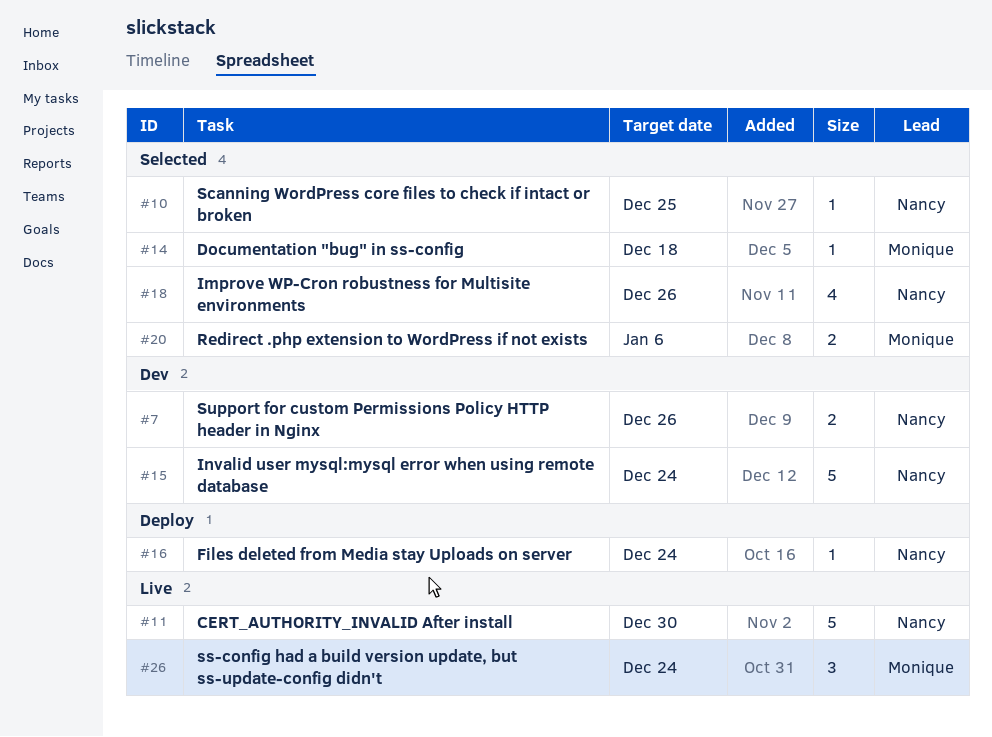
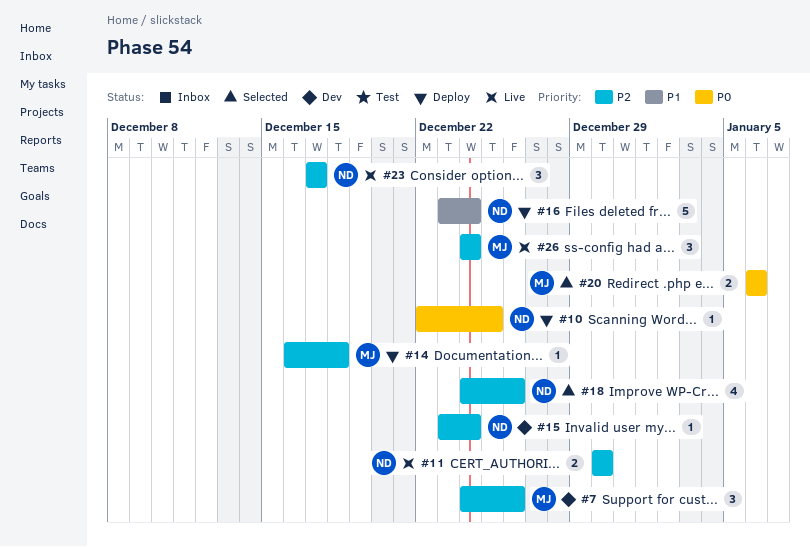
#7, owner: Nancy -> Monique
#7, estimate: 2 -> 3
#10, status: Selected -> Deploy
#11, estimate: 5 -> 2
#14, status: Selected -> Deploy
#15, estimate: 5 -> 1
#16, estimate: 1 -> 5
#23: none -> present

